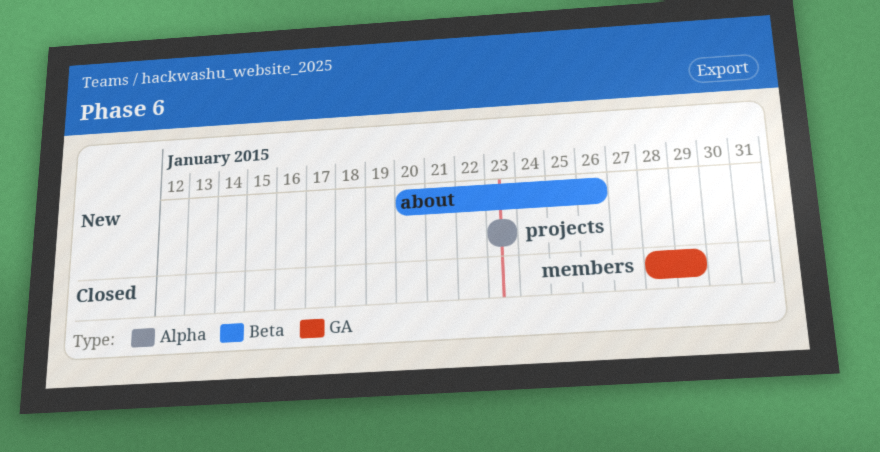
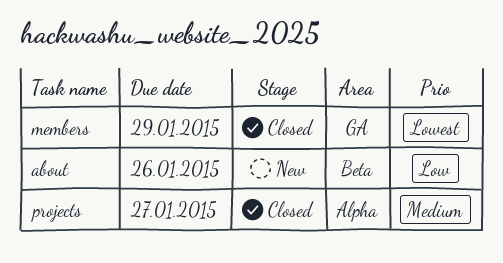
projects, status: New -> Closed
projects, due: Jan 23 -> Jan 27

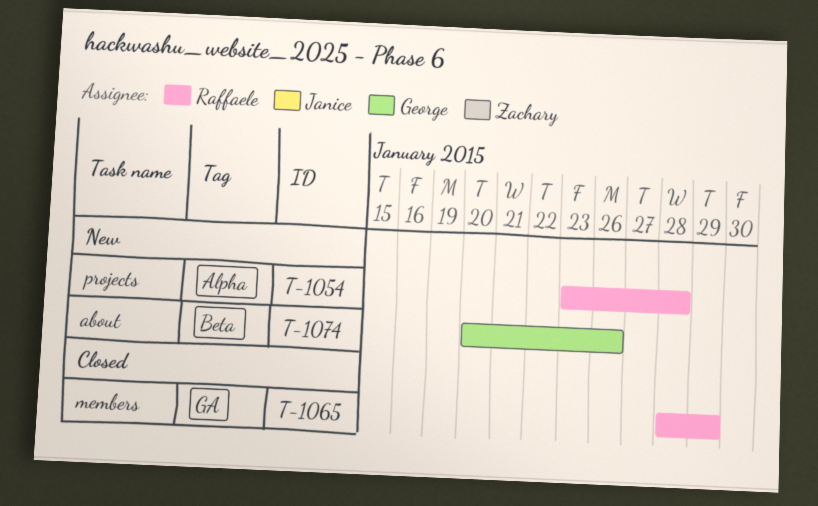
projects, status: Closed -> New
projects, due: Jan 27 -> Jan 28

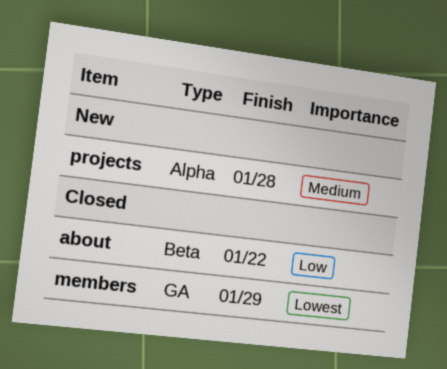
about, status: New -> Closed
about, due: Jan 26 -> Jan 22

